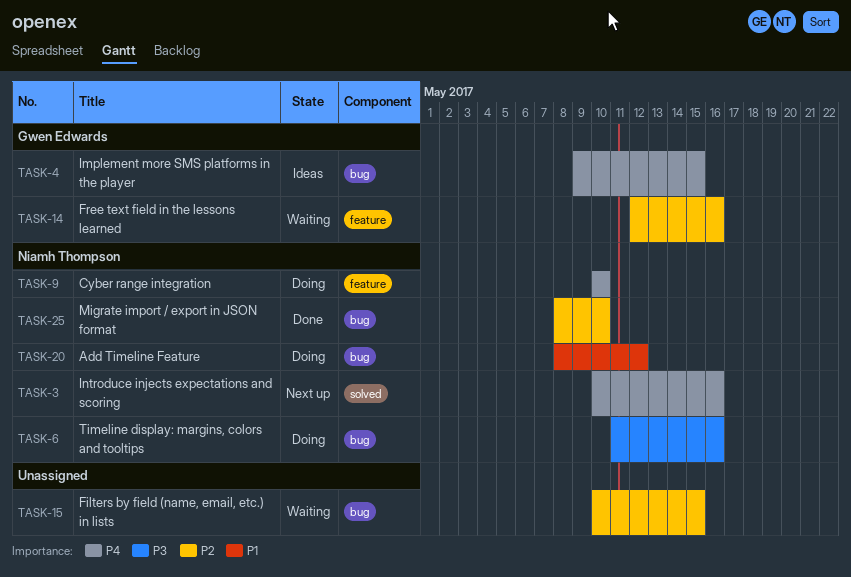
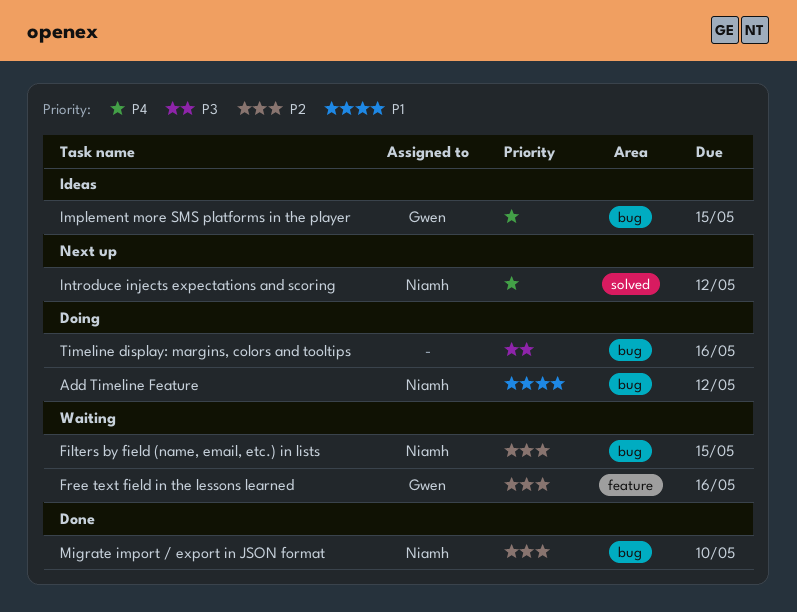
Cyber range integration: present -> none
Filters by field (name, email, etc.) in lists, owner: none -> Niamh Thompson
Introduce injects expectations and scoring, due: May 16 -> May 12
Timeline display: margins, colors and tooltips, owner: Niamh Thompson -> none

